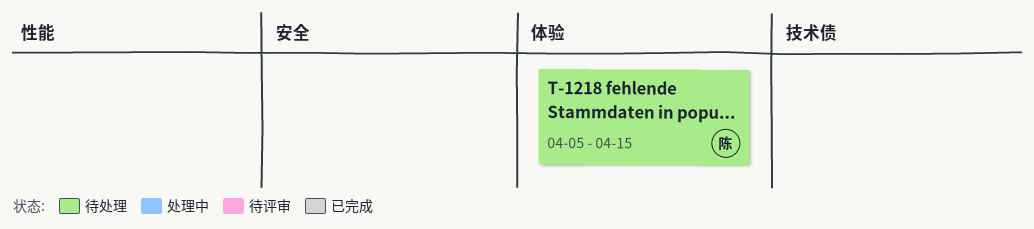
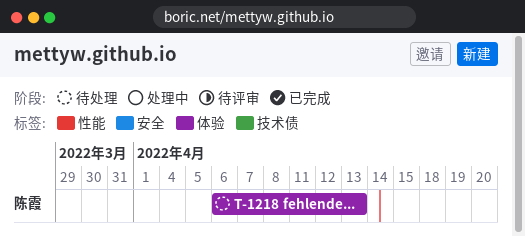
T-1218, start: Apr 5 -> Apr 6
T-1218, due: Apr 15 -> Apr 13

